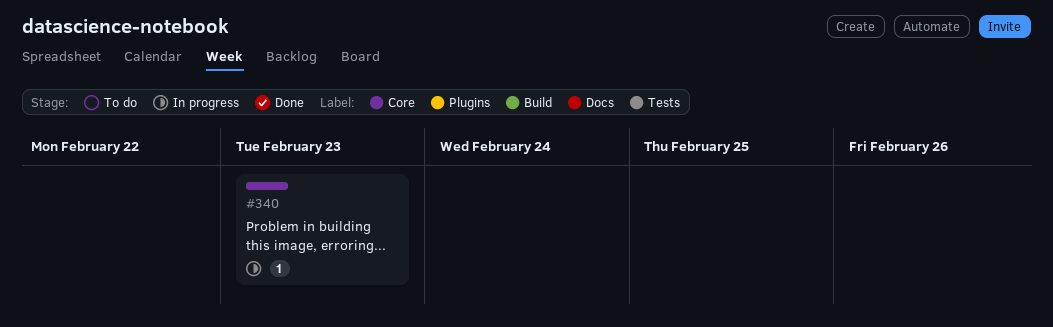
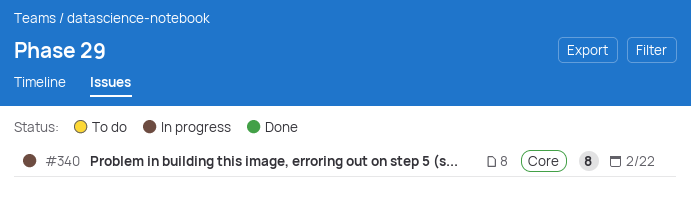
#340, estimate: 1 -> 8
#340, due: Feb 23 -> Feb 22

